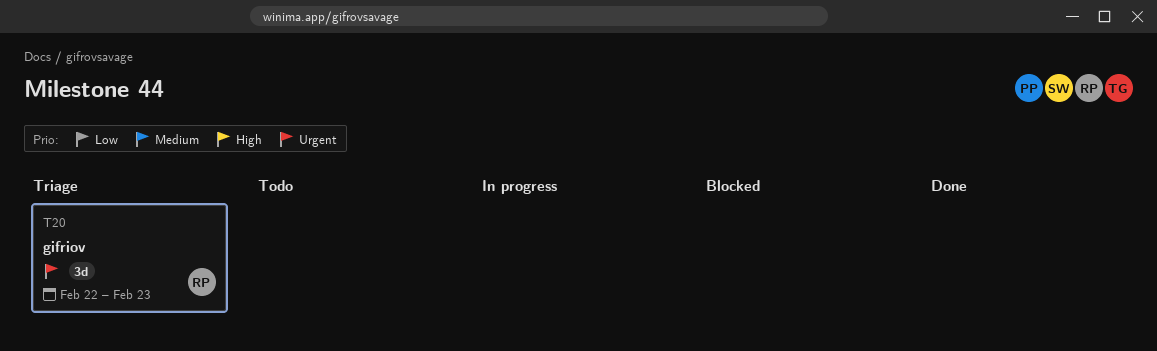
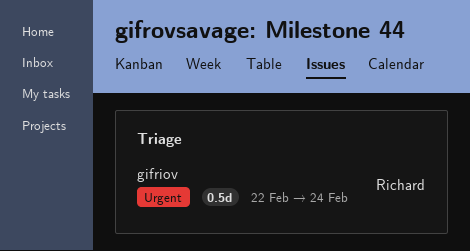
gifriov, estimate: 3d -> 0.5d
gifriov, due: Feb 23 -> Feb 24

